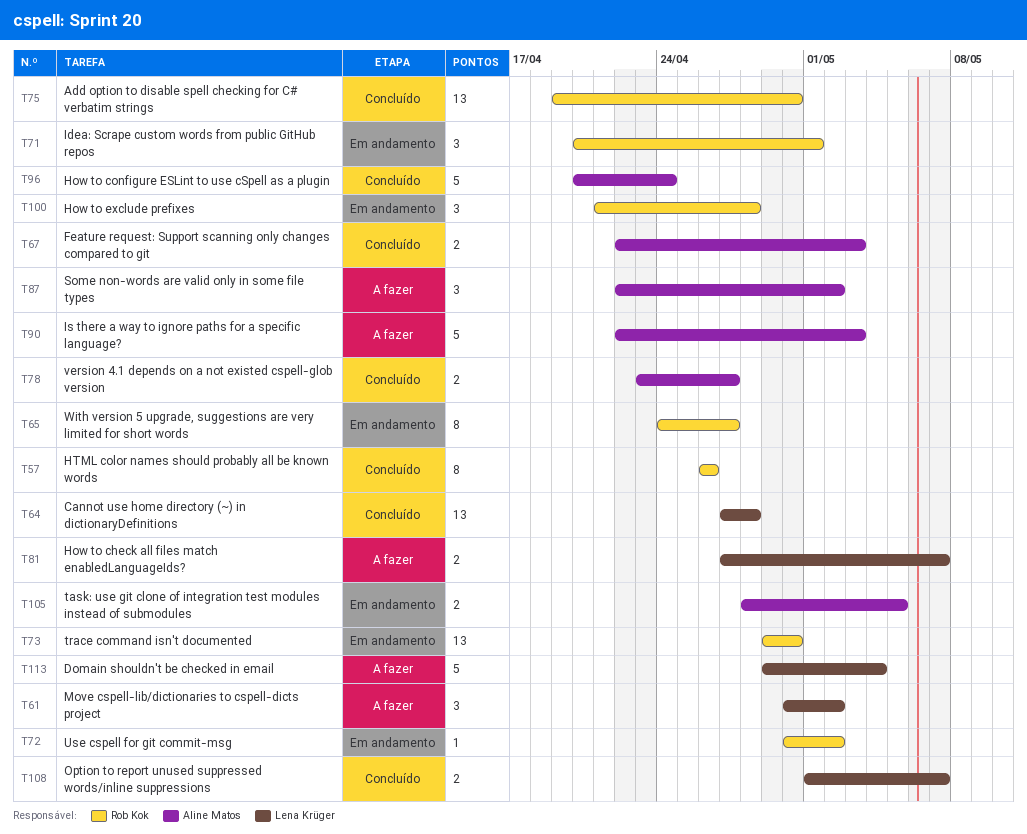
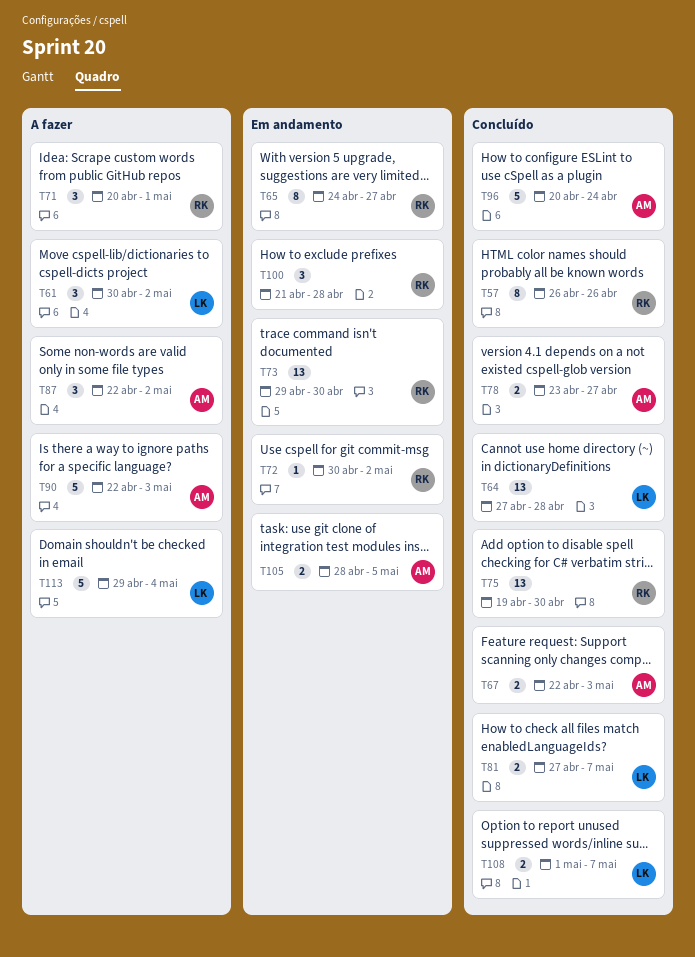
T71, status: Em andamento -> A fazer
T81, status: A fazer -> Concluído

